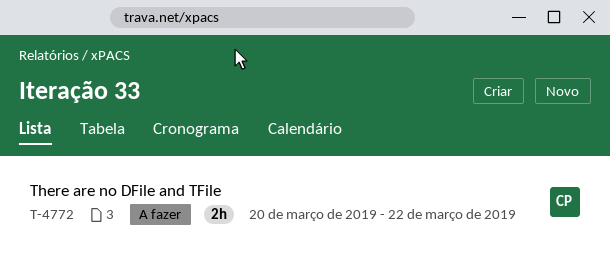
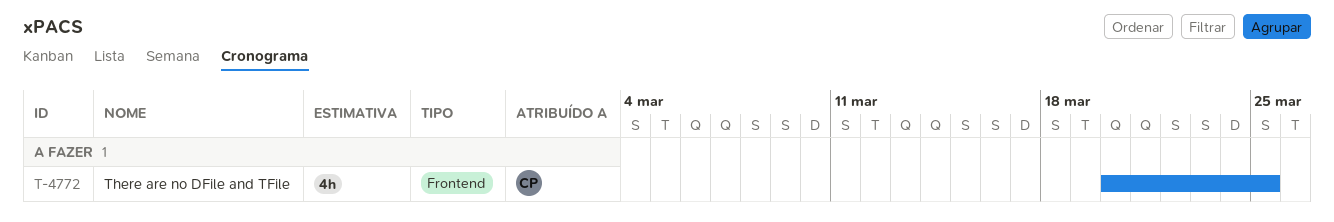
T-4772, estimate: 2h -> 4h
T-4772, due: Mar 22 -> Mar 25

